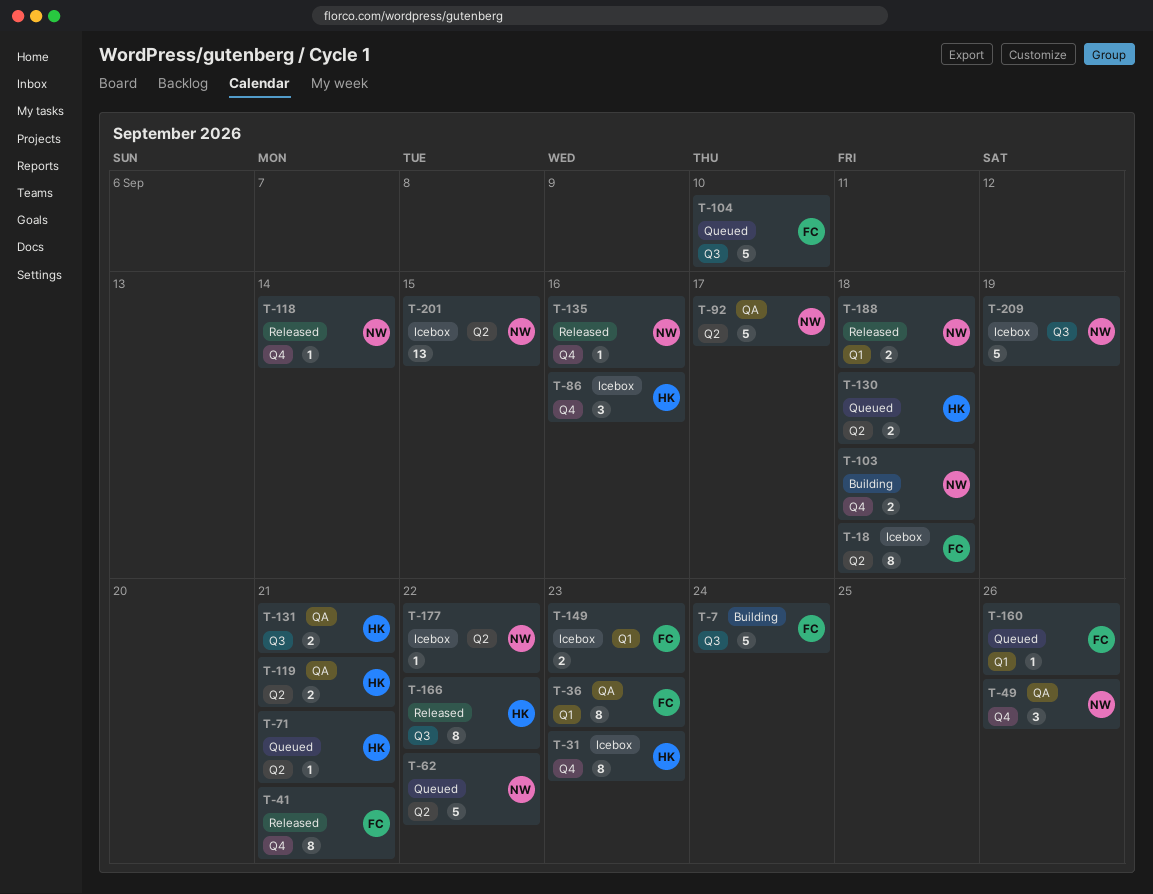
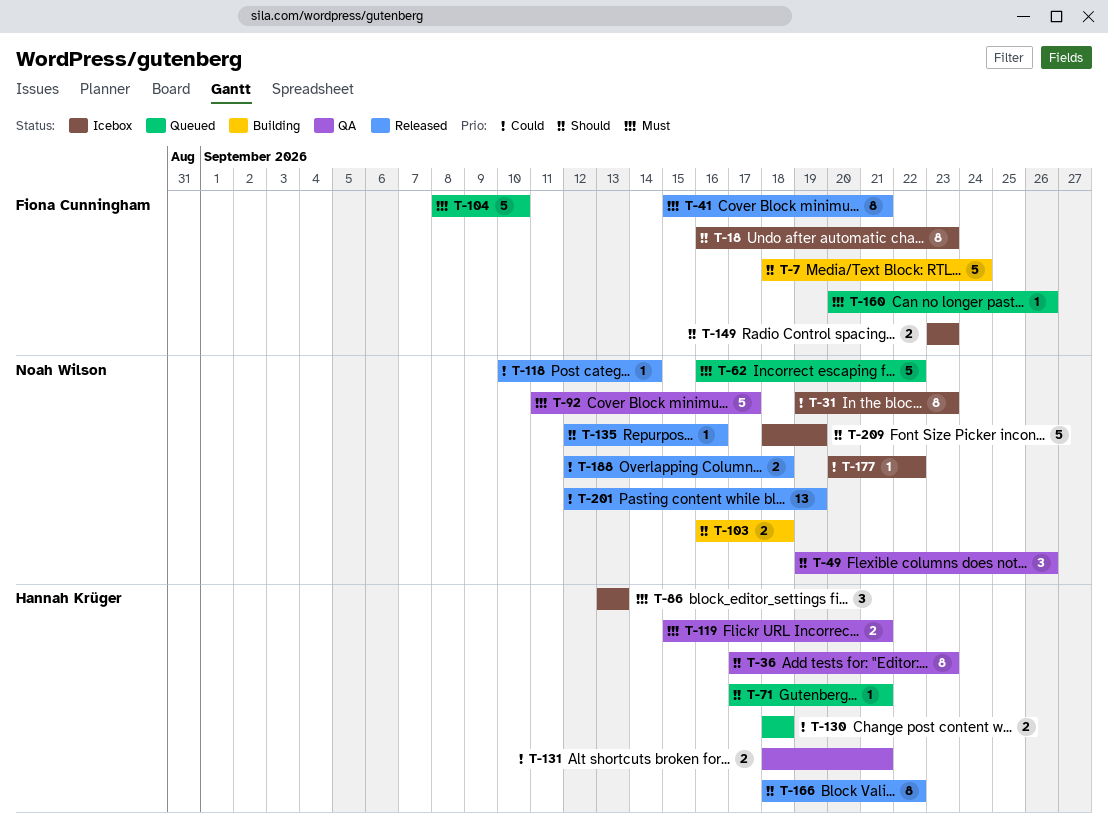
T-18, due: Sep 18 -> Sep 23
T-31, owner: Hannah Krüger -> Noah Wilson
T-36, owner: Fiona Cunningham -> Hannah Krüger
T-86, due: Sep 16 -> Sep 13
T-201, status: Icebox -> Released
T-201, due: Sep 15 -> Sep 19

